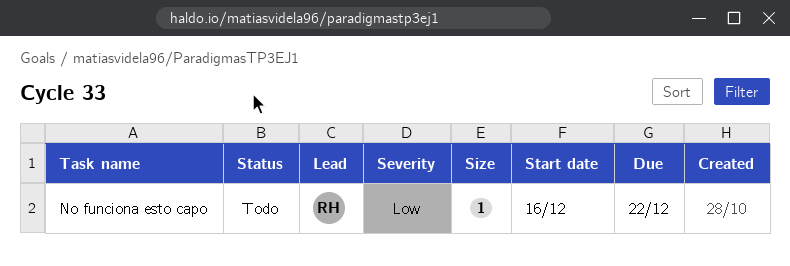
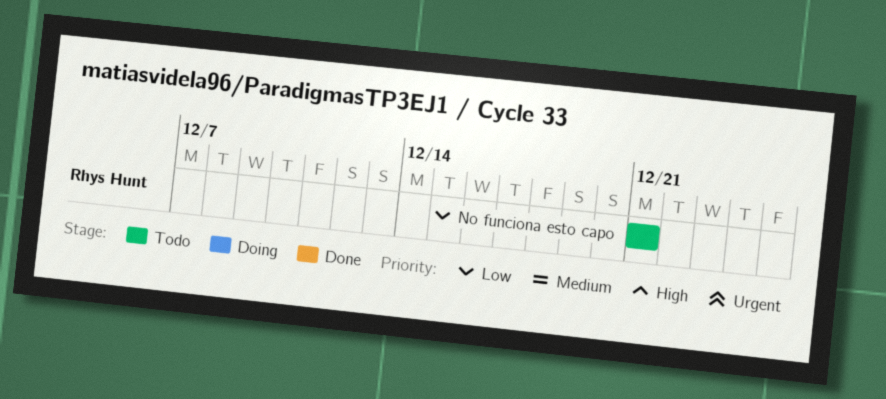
No funciona esto capo, start: Dec 16 -> Dec 21
No funciona esto capo, due: Dec 22 -> Dec 21

